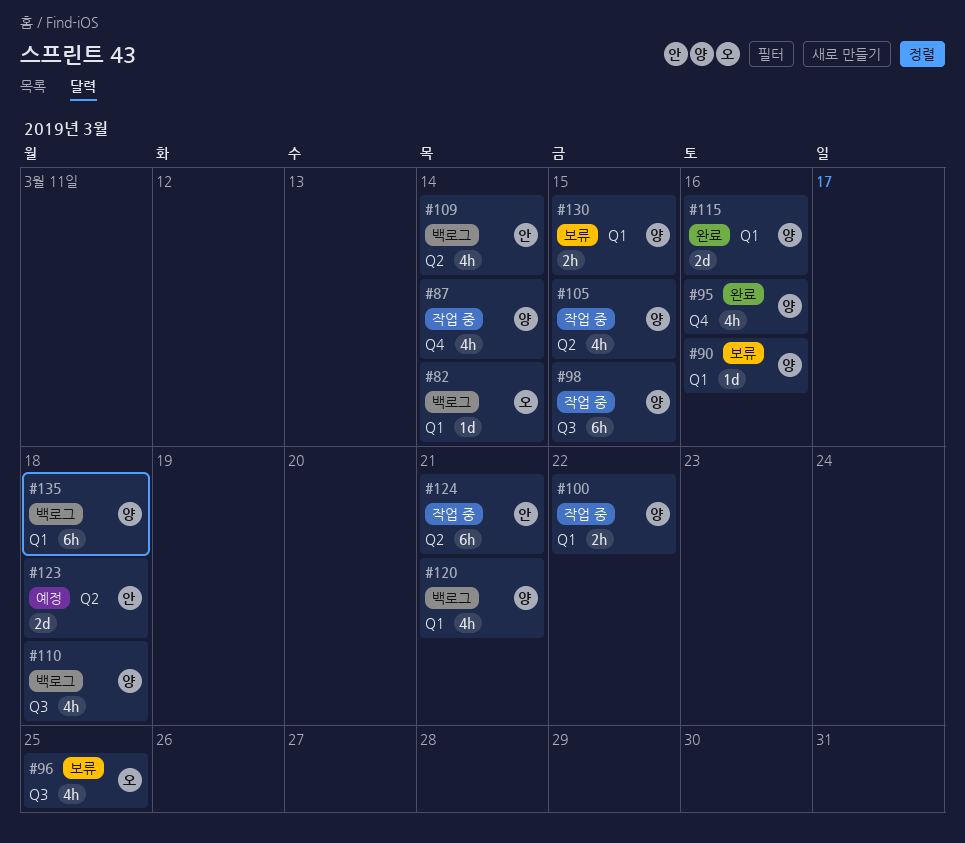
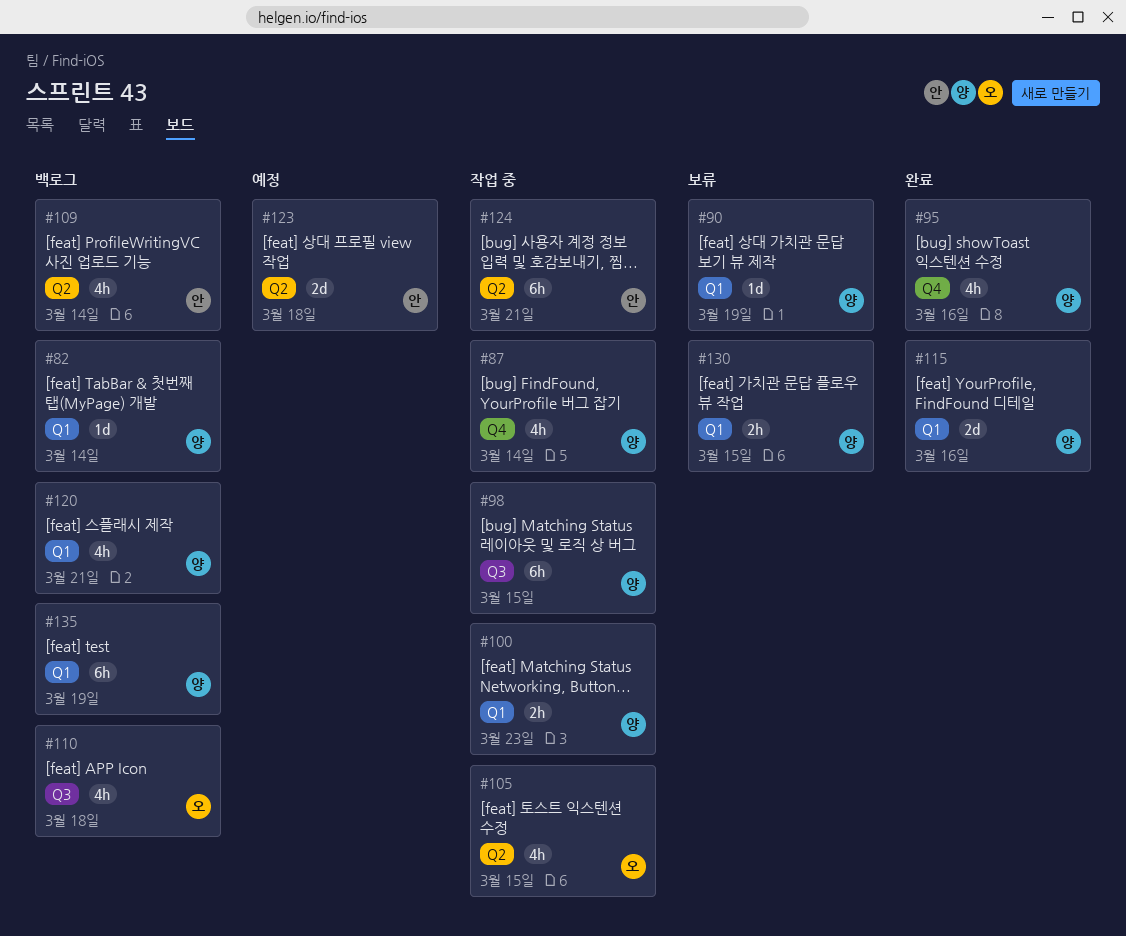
#82, owner: 오 -> 양
#90, due: Mar 16 -> Mar 19
#96: present -> none
#100, due: Mar 22 -> Mar 23
#105, owner: 양 -> 오
#110, owner: 양 -> 오
#135, due: Mar 18 -> Mar 19

